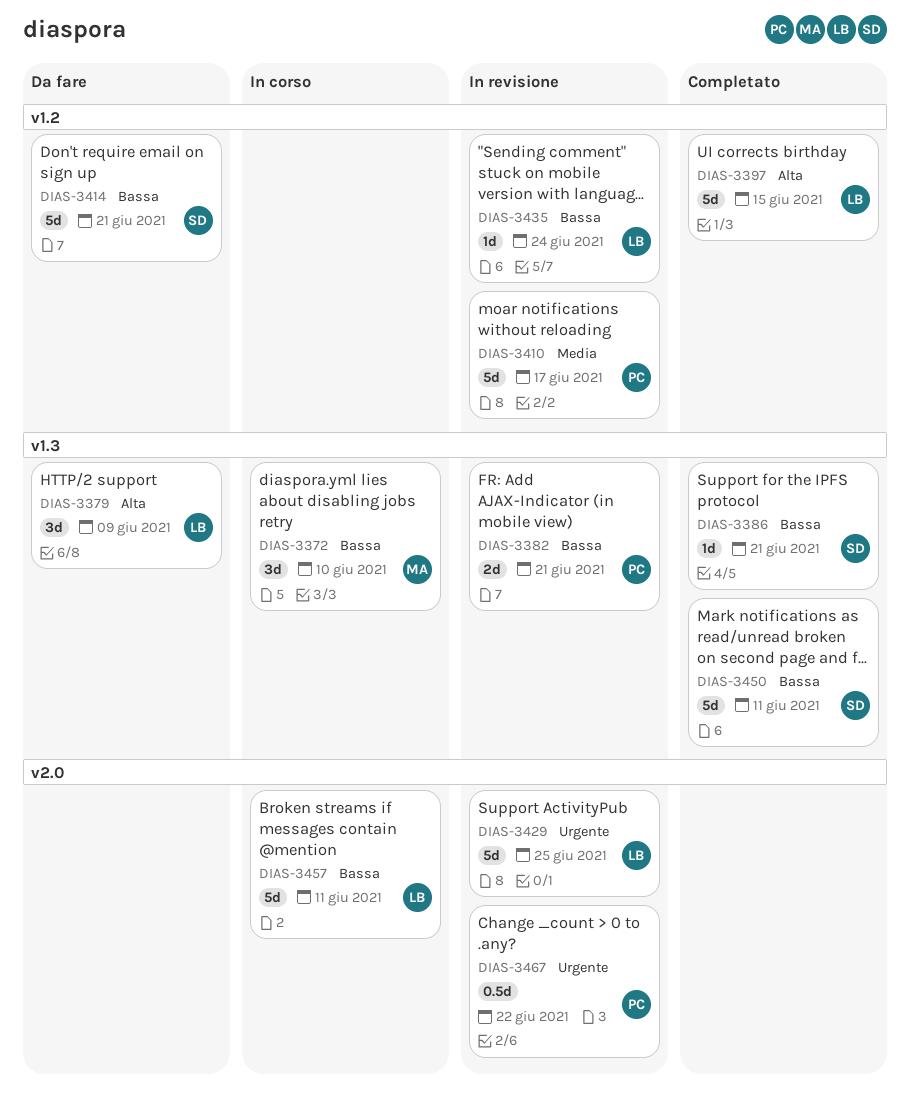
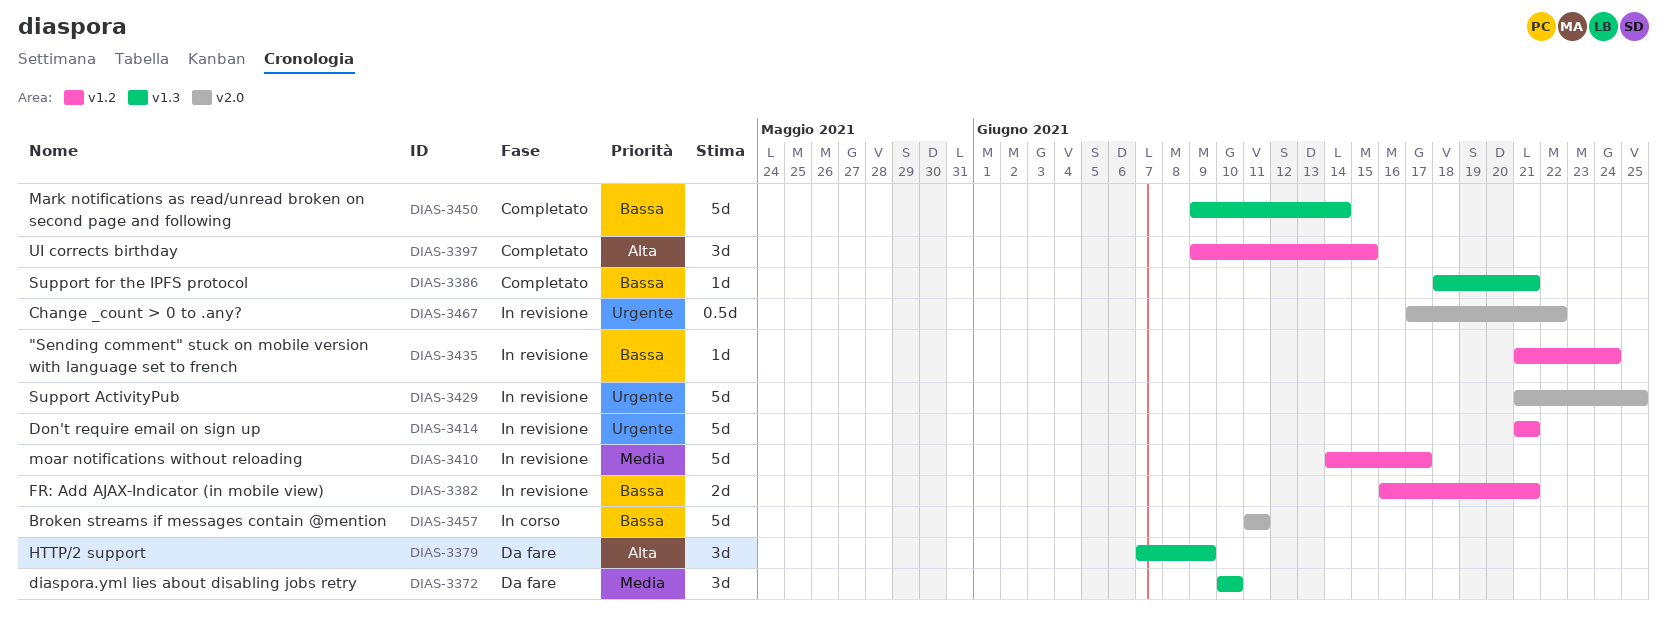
DIAS-3372, status: In corso -> Da fare
DIAS-3372, priority: Bassa -> Media
DIAS-3382, label: v1.3 -> v1.2
DIAS-3397, estimate: 5d -> 3d
DIAS-3414, status: Da fare -> In revisione
DIAS-3414, priority: Bassa -> Urgente
DIAS-3450, due: Jun 11 -> Jun 14

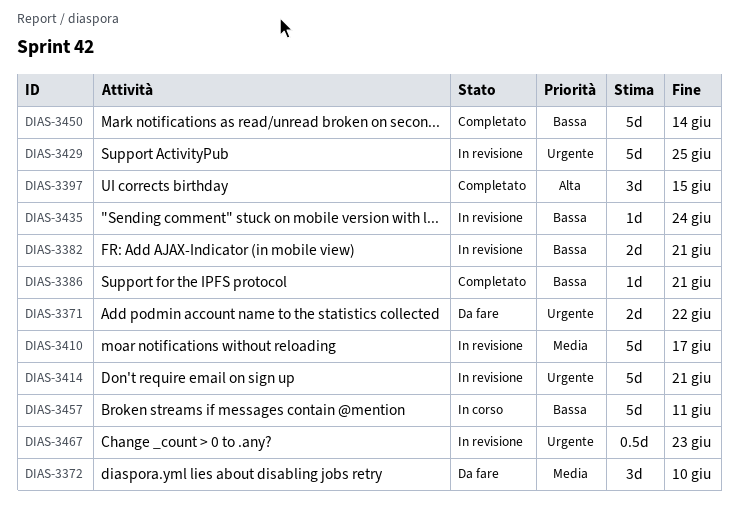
DIAS-3371: none -> present
DIAS-3379: present -> none
DIAS-3467, due: Jun 22 -> Jun 23

